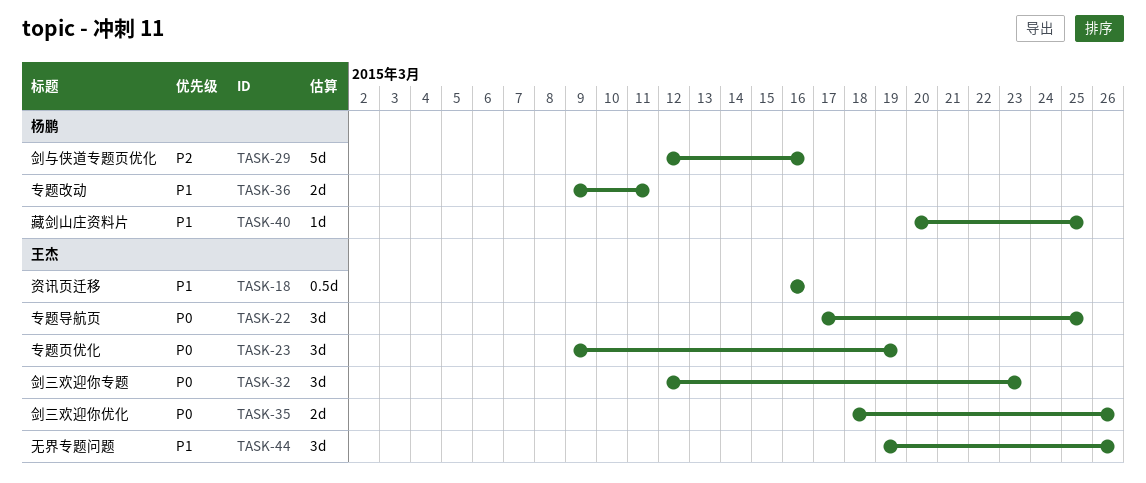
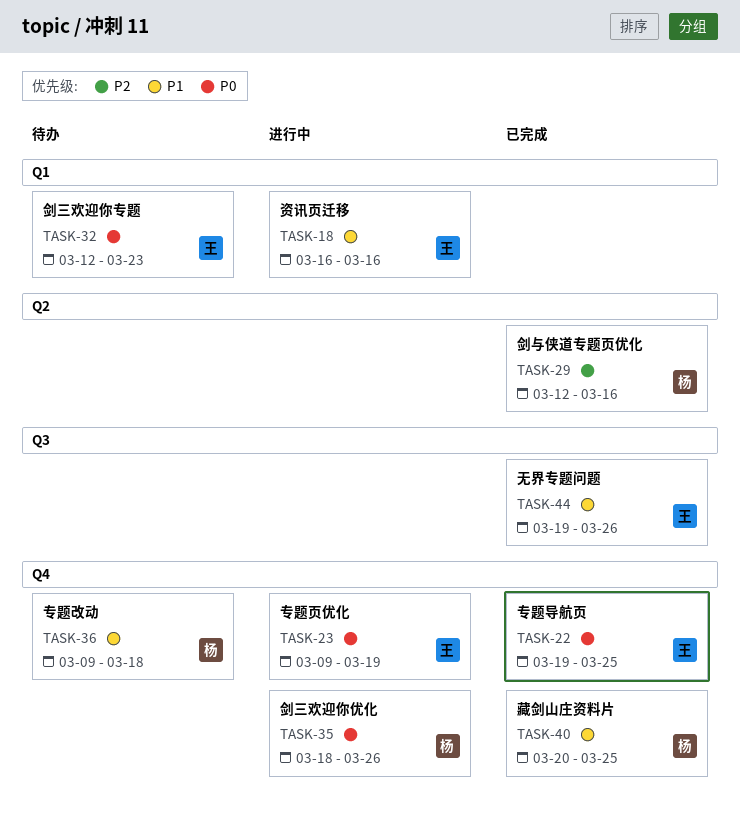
TASK-22, start: Mar 17 -> Mar 19
TASK-35, owner: 王杰 -> 杨鹏
TASK-36, due: Mar 11 -> Mar 18

